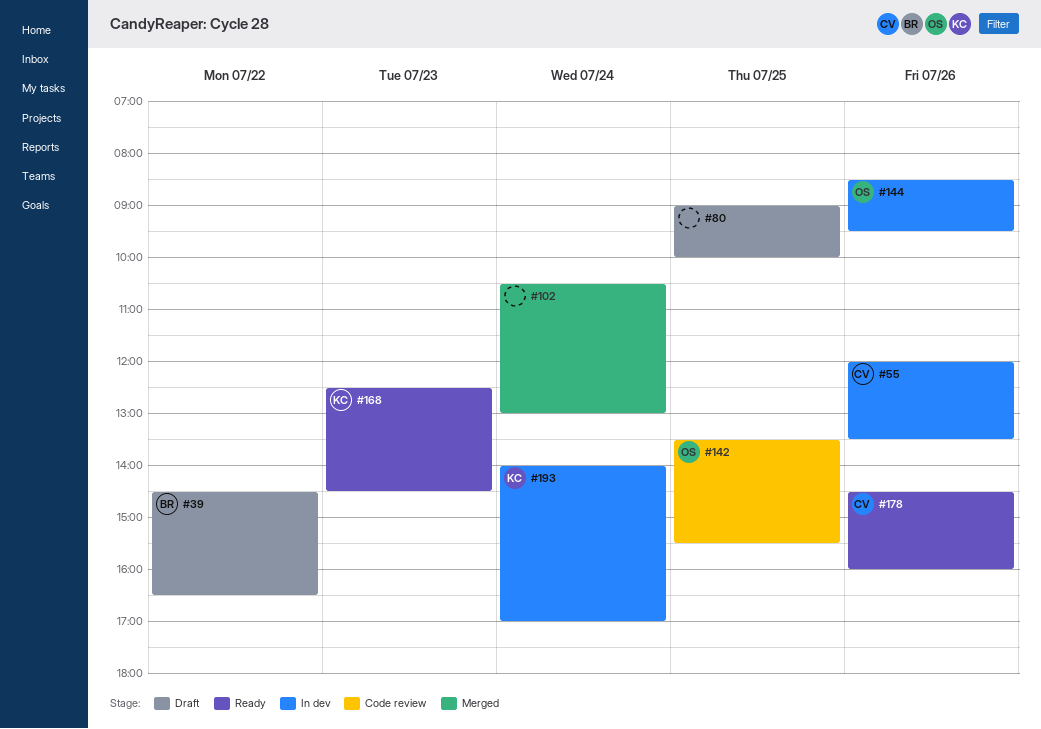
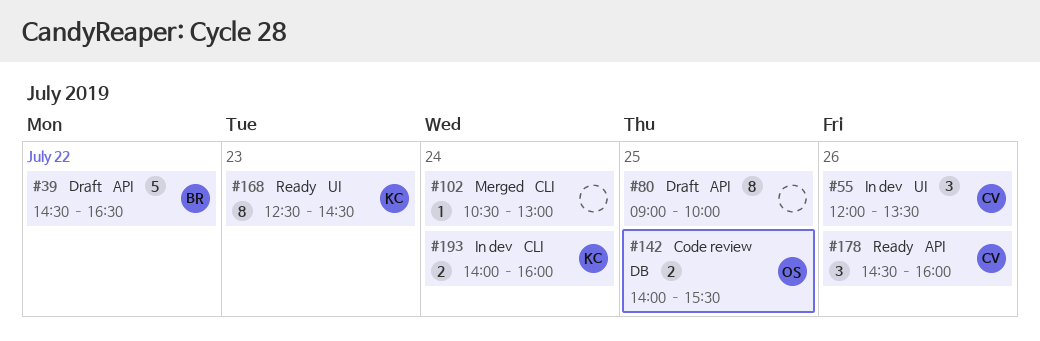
#142, begins: 13:30 -> 14:00
#144: present -> none
#193, ends: 17:00 -> 16:00

